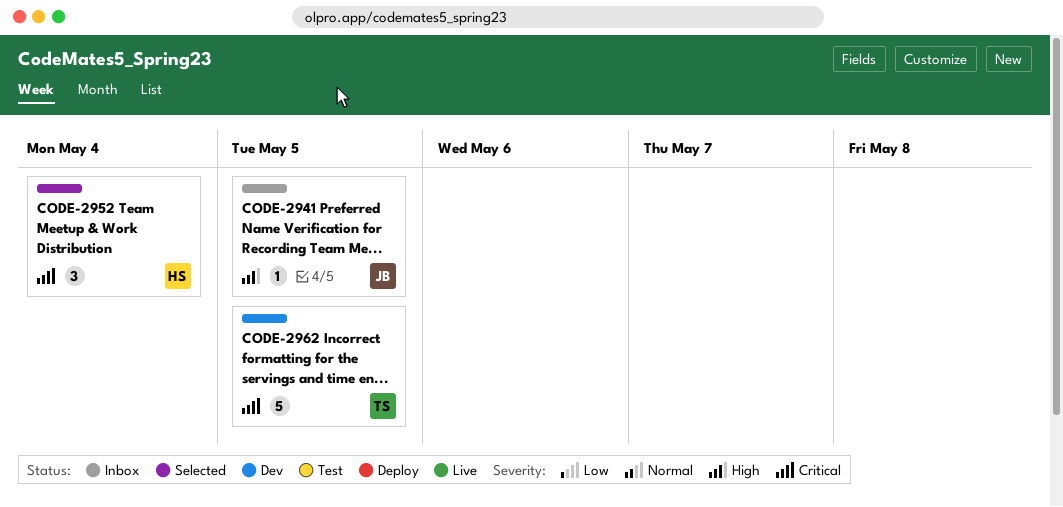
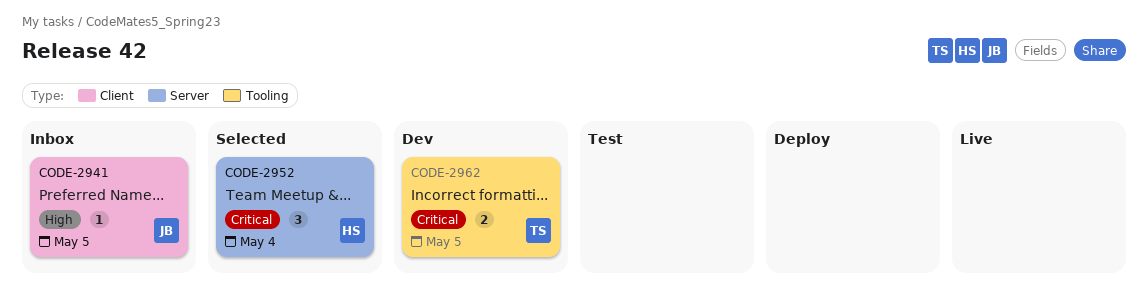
CODE-2962, estimate: 5 -> 2

